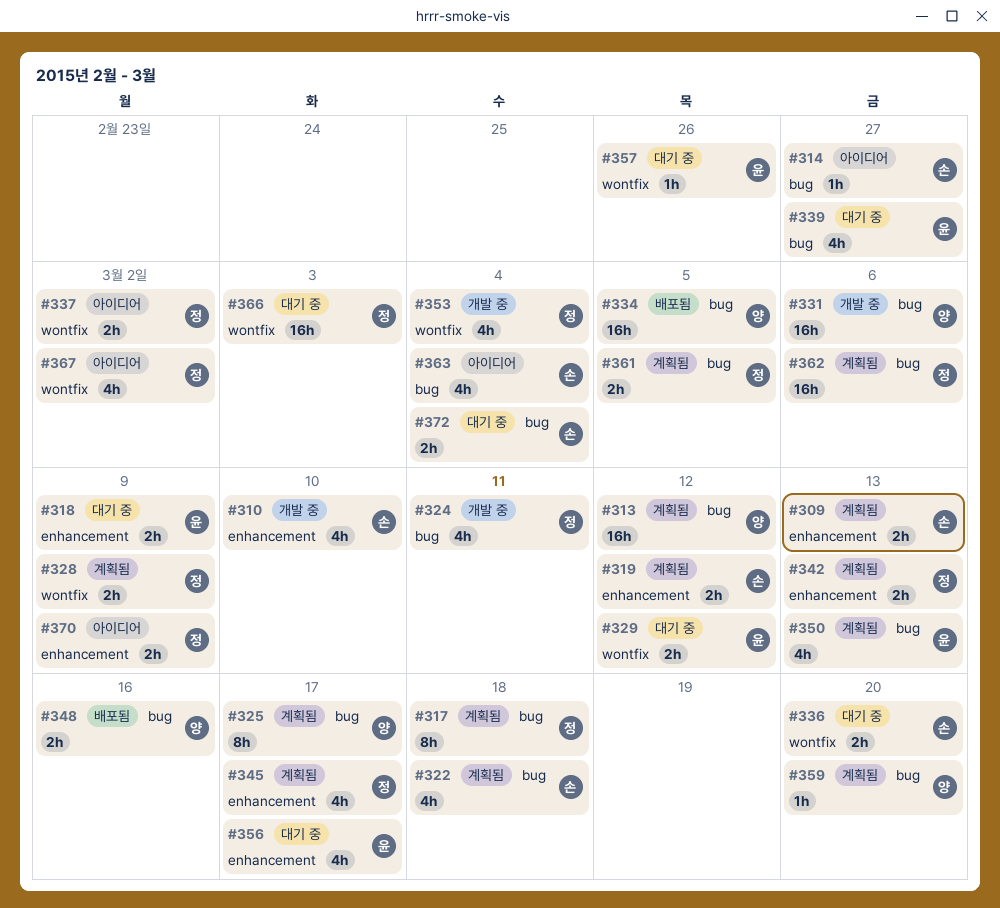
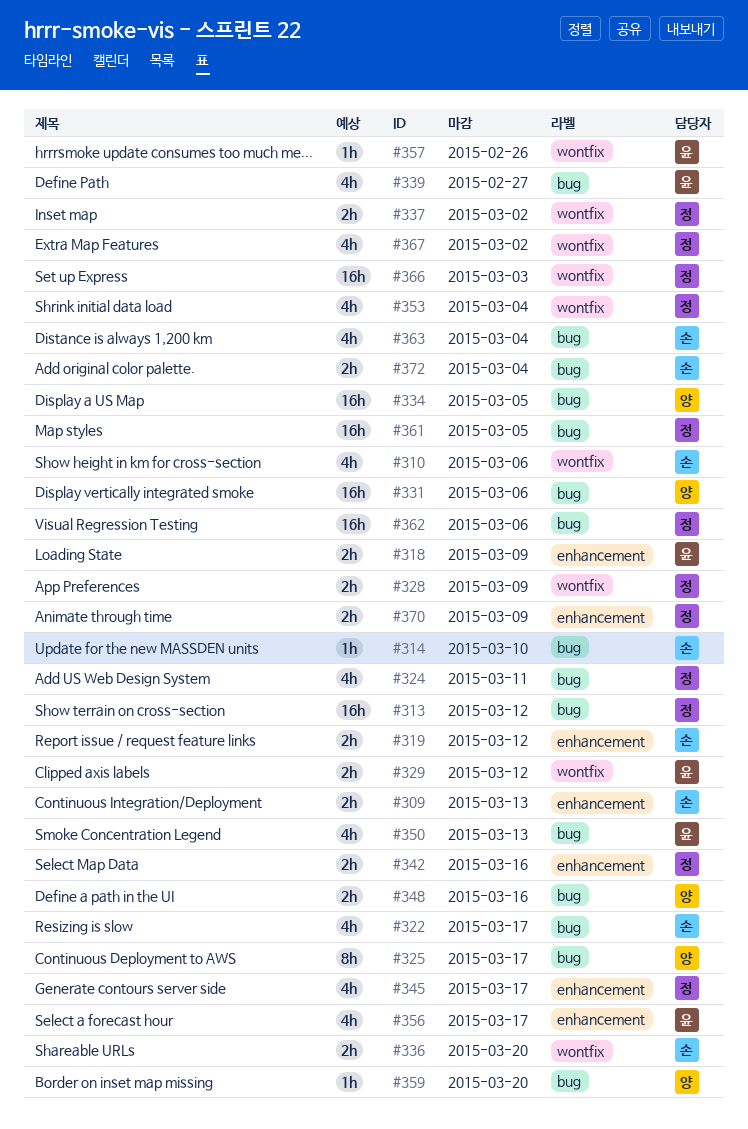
#310, label: enhancement -> wontfix
#310, due: Mar 10 -> Mar 6
#313, owner: 양 -> 정
#314, due: Feb 27 -> Mar 10
#317: present -> none
#322, due: Mar 18 -> Mar 17
#342, due: Mar 13 -> Mar 16
#361, estimate: 2h -> 16h

